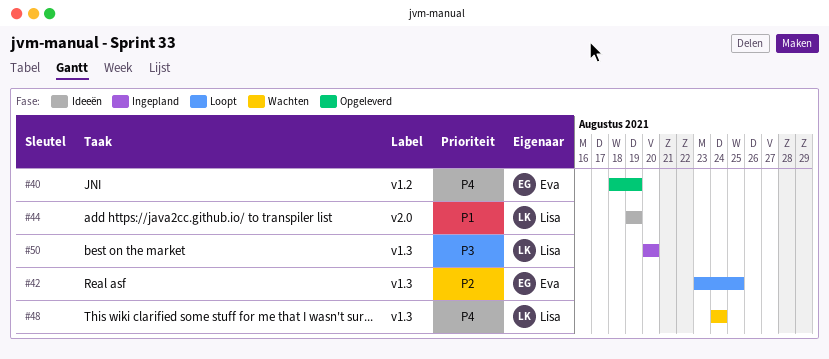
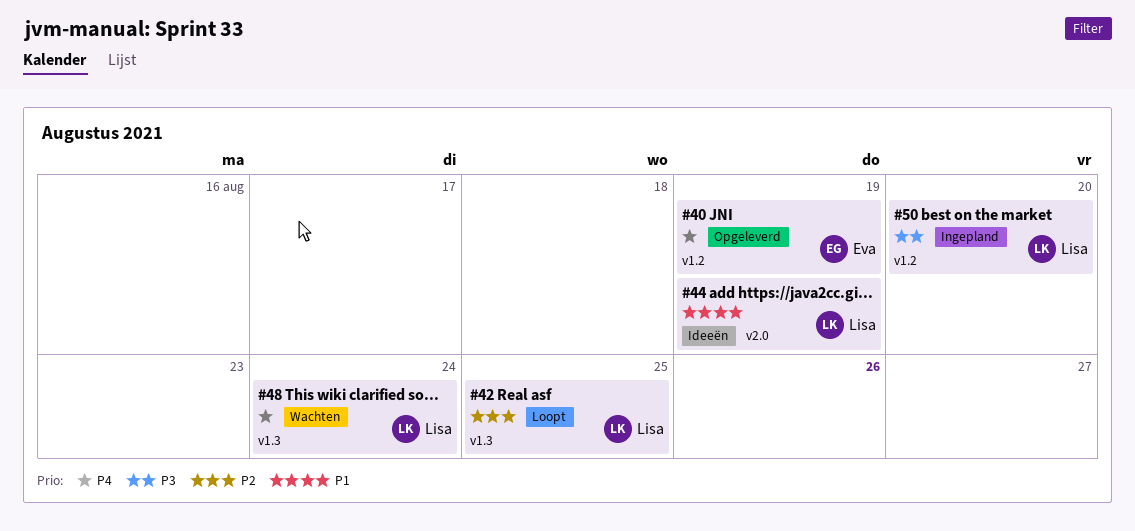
#42, owner: Eva -> Lisa
#50, label: v1.3 -> v1.2

